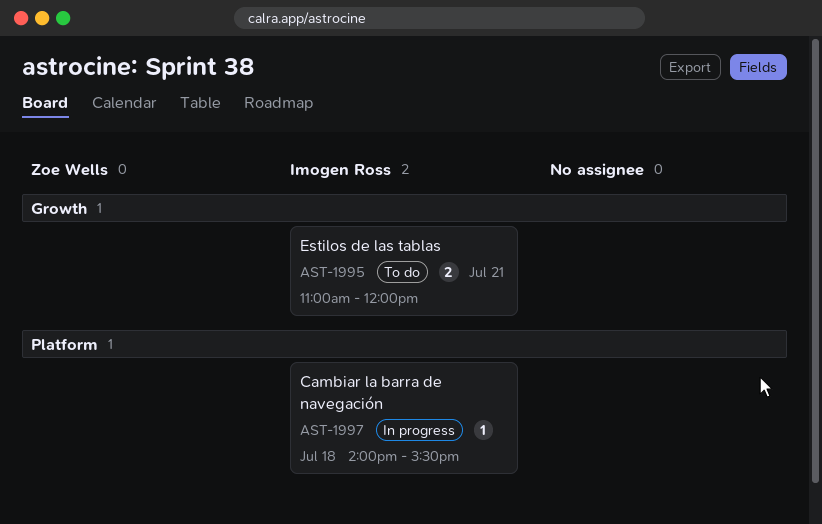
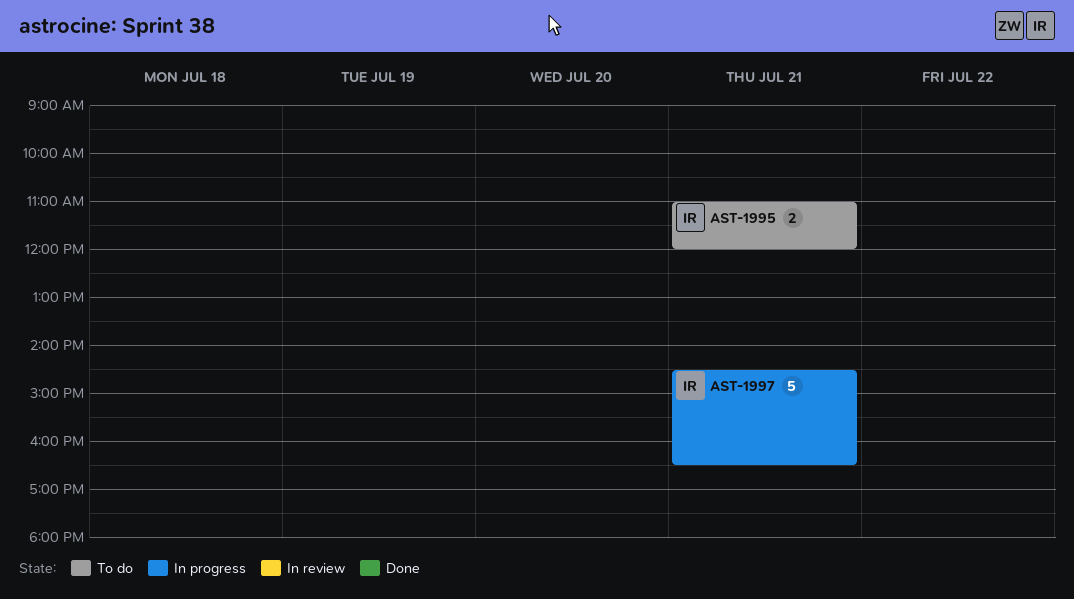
AST-1997, estimate: 1 -> 5
AST-1997, day: Jul 18 -> Jul 21
AST-1997, begins: 14:00 -> 14:30
AST-1997, ends: 15:30 -> 16:30

